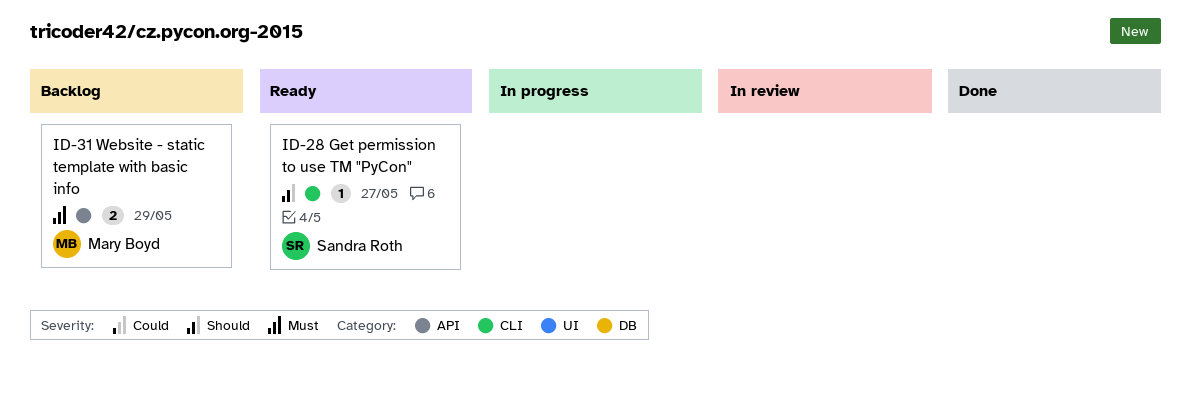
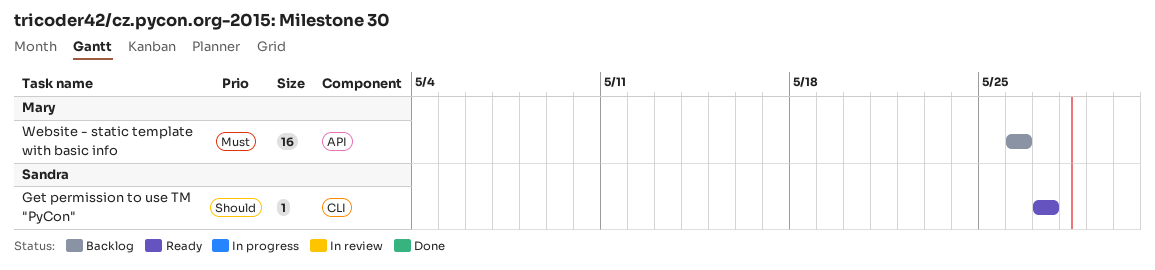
Website - static template with basic info, estimate: 2 -> 16
Website - static template with basic info, due: May 29 -> May 26

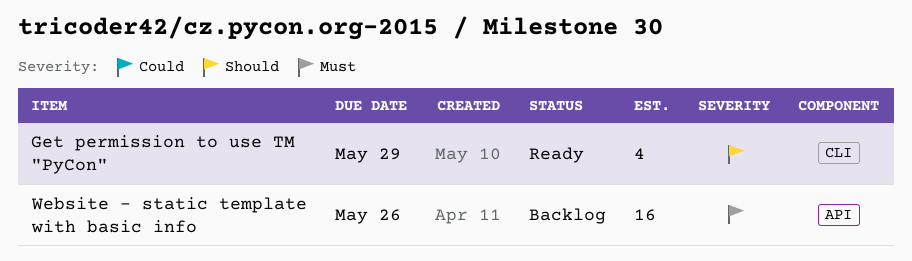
Get permission to use TM "PyCon", estimate: 1 -> 4
Get permission to use TM "PyCon", due: May 27 -> May 29

